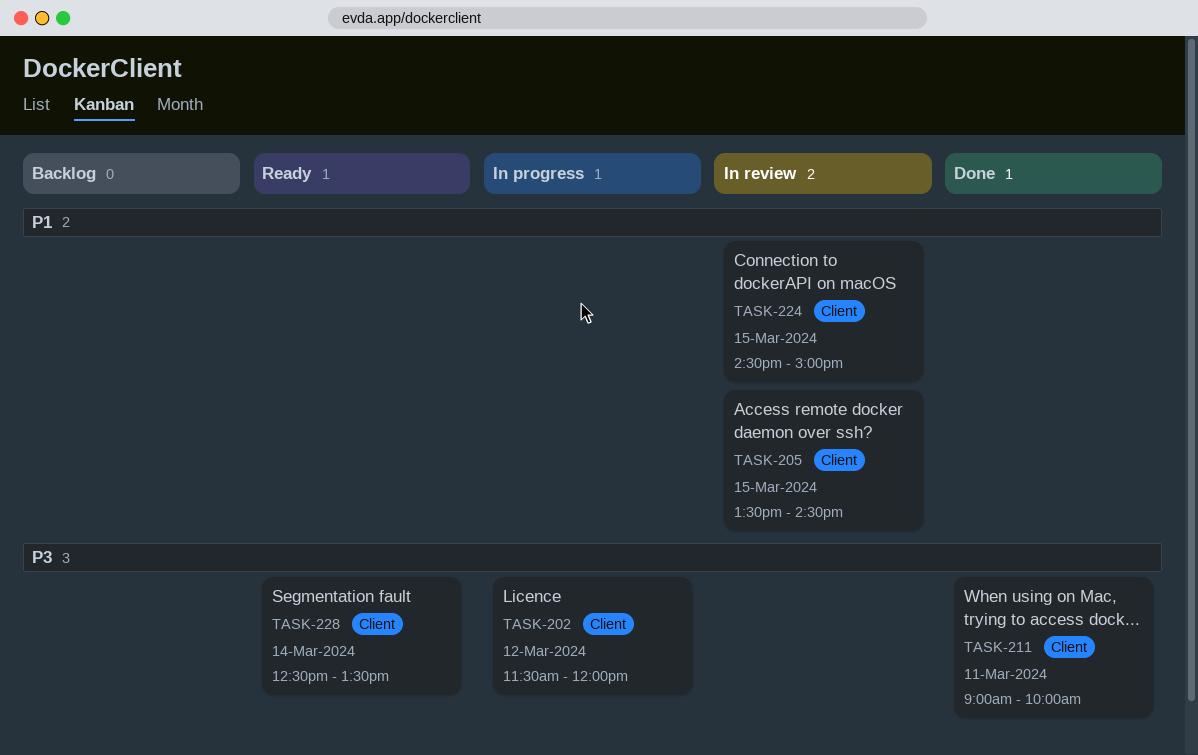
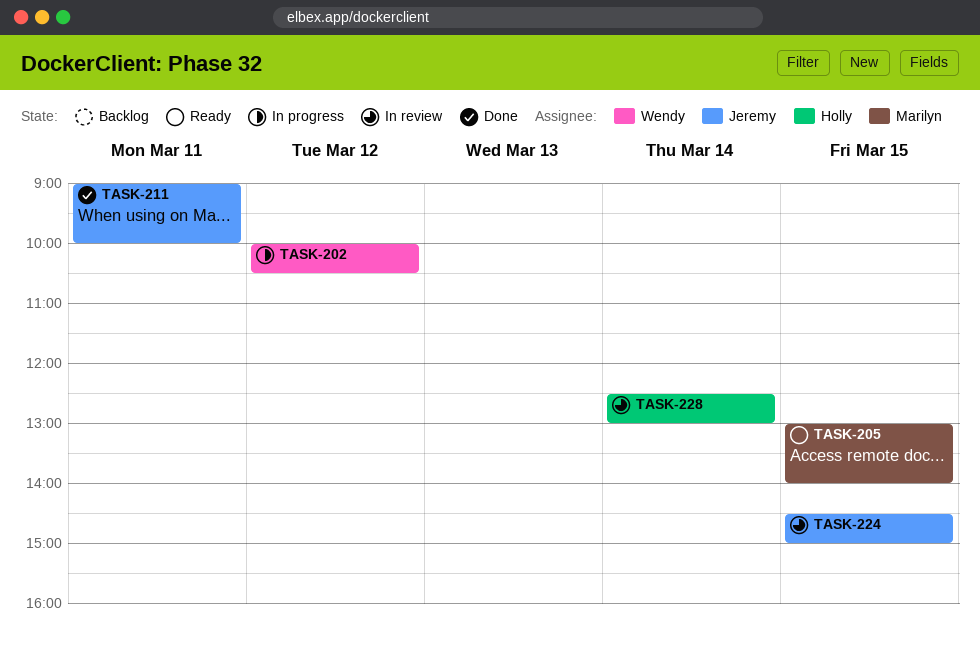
TASK-202, begins: 11:30 -> 10:00
TASK-202, ends: 12:00 -> 10:30
TASK-205, status: In review -> Ready
TASK-205, begins: 13:30 -> 13:00
TASK-205, ends: 14:30 -> 14:00
TASK-228, status: Ready -> In review
TASK-228, ends: 13:30 -> 13:00

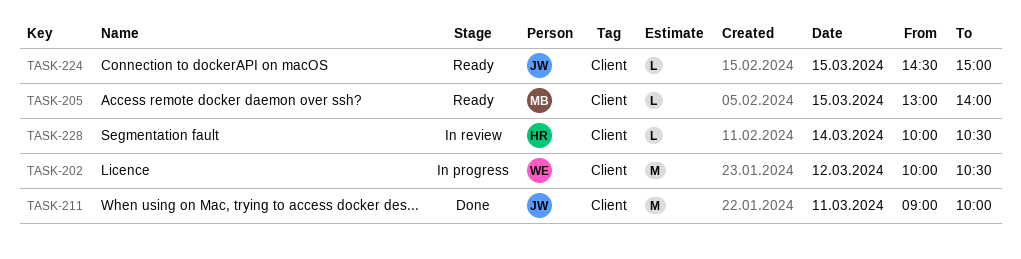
TASK-224, status: In review -> Ready
TASK-228, begins: 12:30 -> 10:00
TASK-228, ends: 13:00 -> 10:30

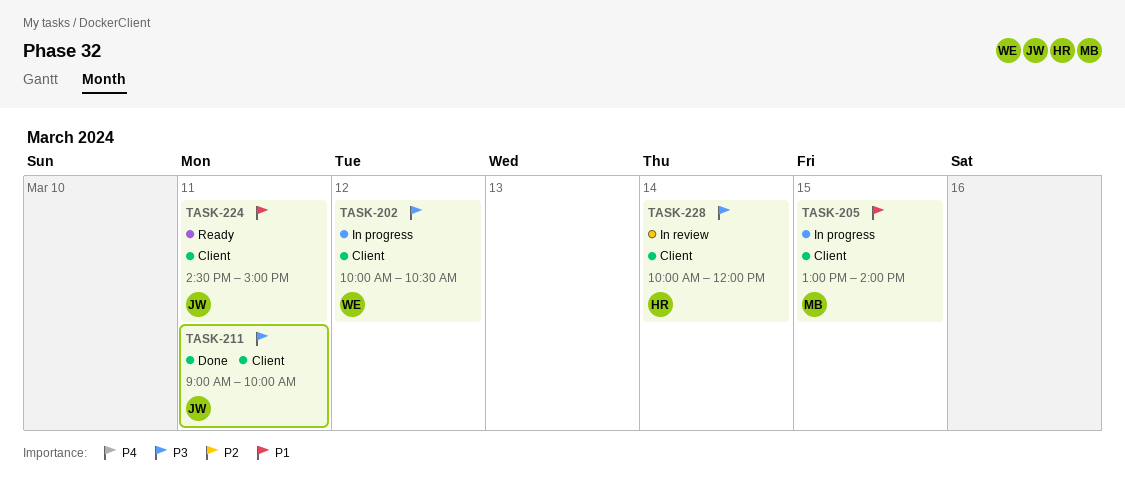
TASK-205, status: Ready -> In progress
TASK-224, day: Mar 15 -> Mar 11
TASK-228, ends: 10:30 -> 12:00

